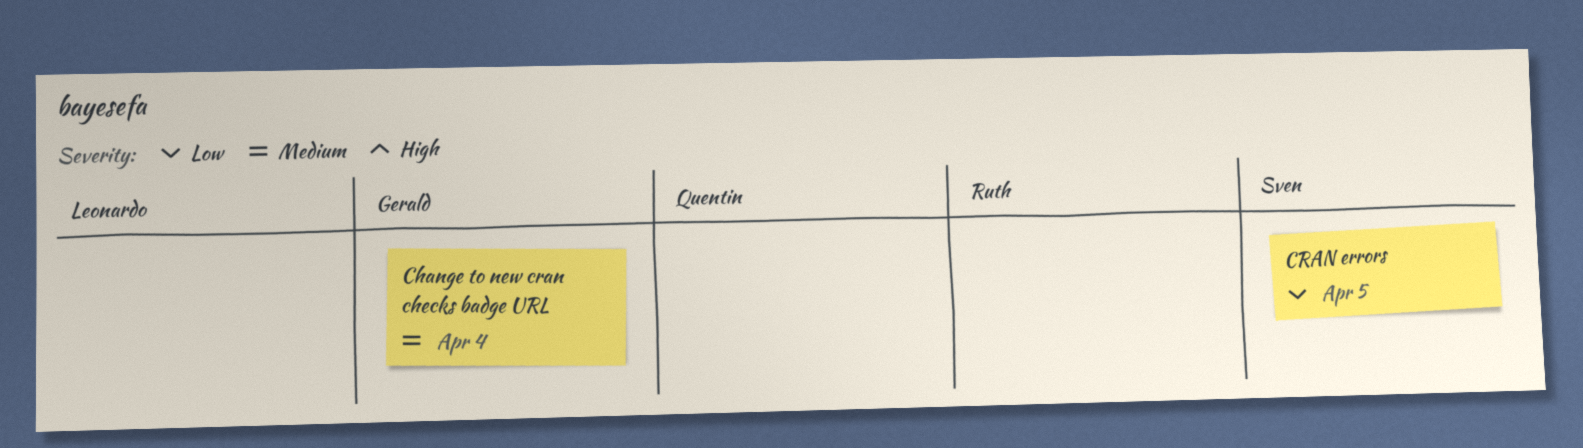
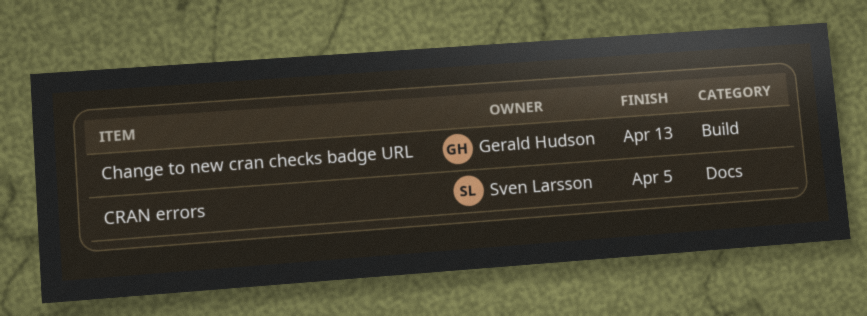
Change to new cran checks badge URL, due: Apr 4 -> Apr 13

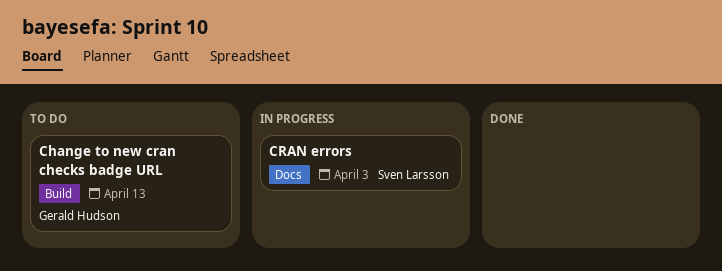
CRAN errors, due: Apr 5 -> Apr 3

